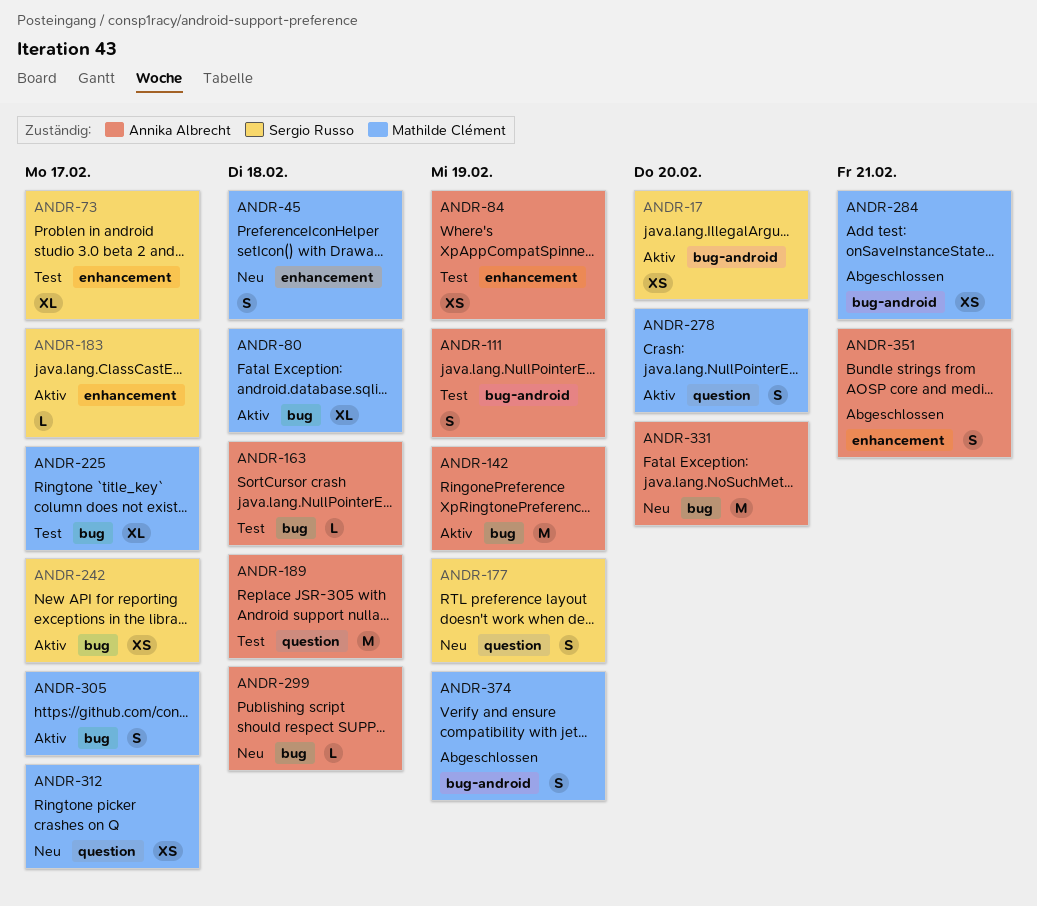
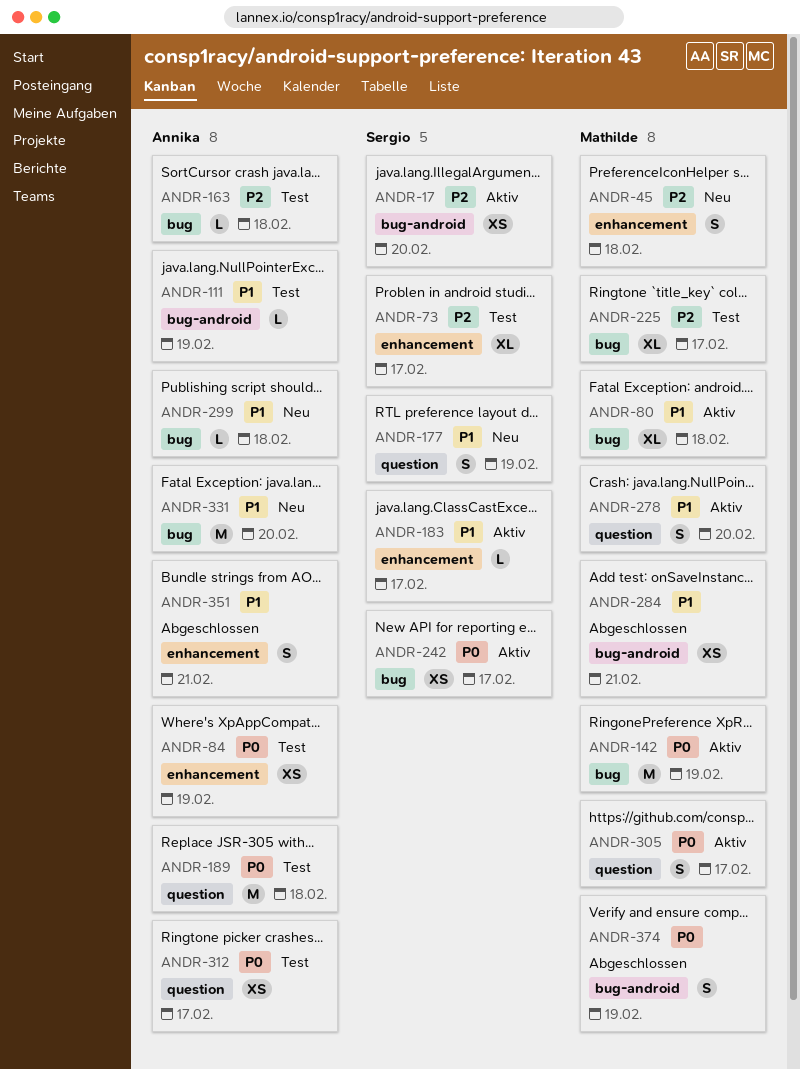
ANDR-111, estimate: S -> L
ANDR-142, owner: Annika Albrecht -> Mathilde Clément
ANDR-305, label: bug -> question
ANDR-312, status: Neu -> Test
ANDR-312, owner: Mathilde Clément -> Annika Albrecht

